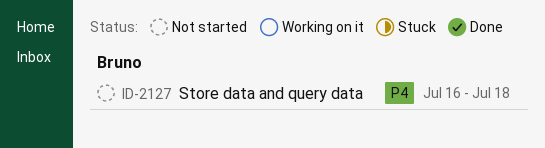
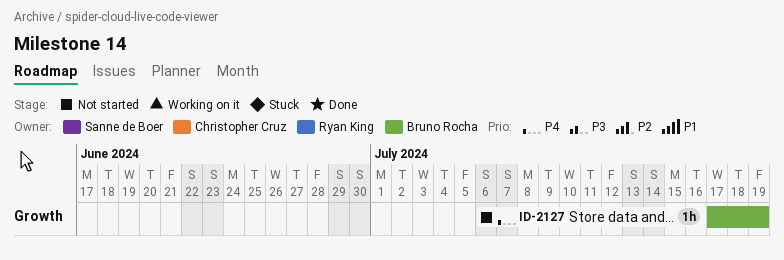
ID-2127, start: Jul 16 -> Jul 17
ID-2127, due: Jul 18 -> Jul 19

